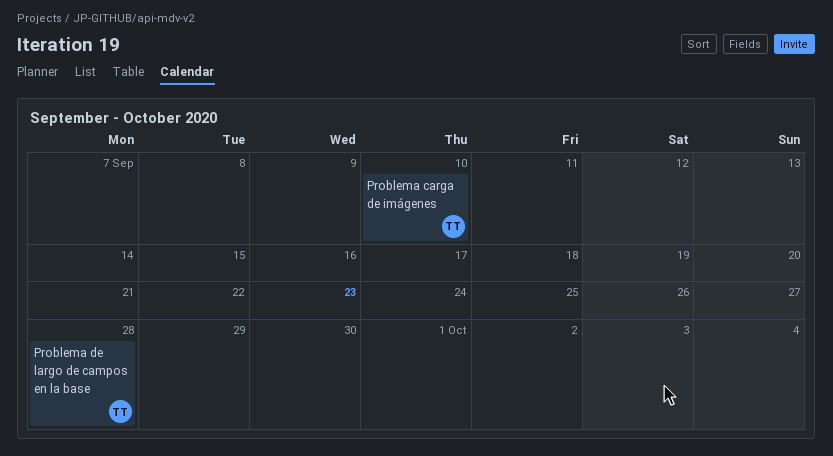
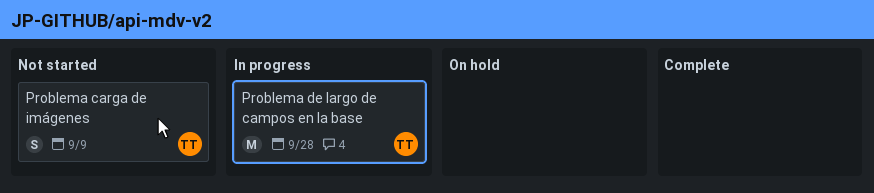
Problema carga de imágenes, due: Sep 10 -> Sep 9

